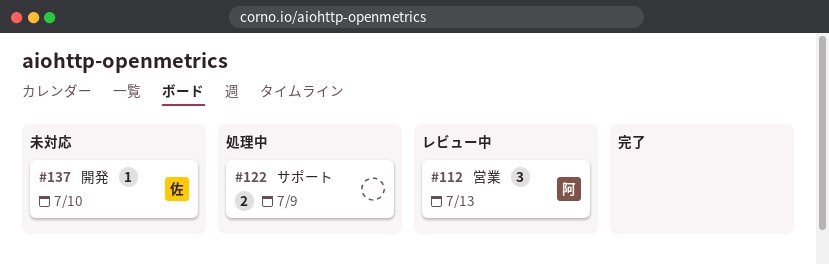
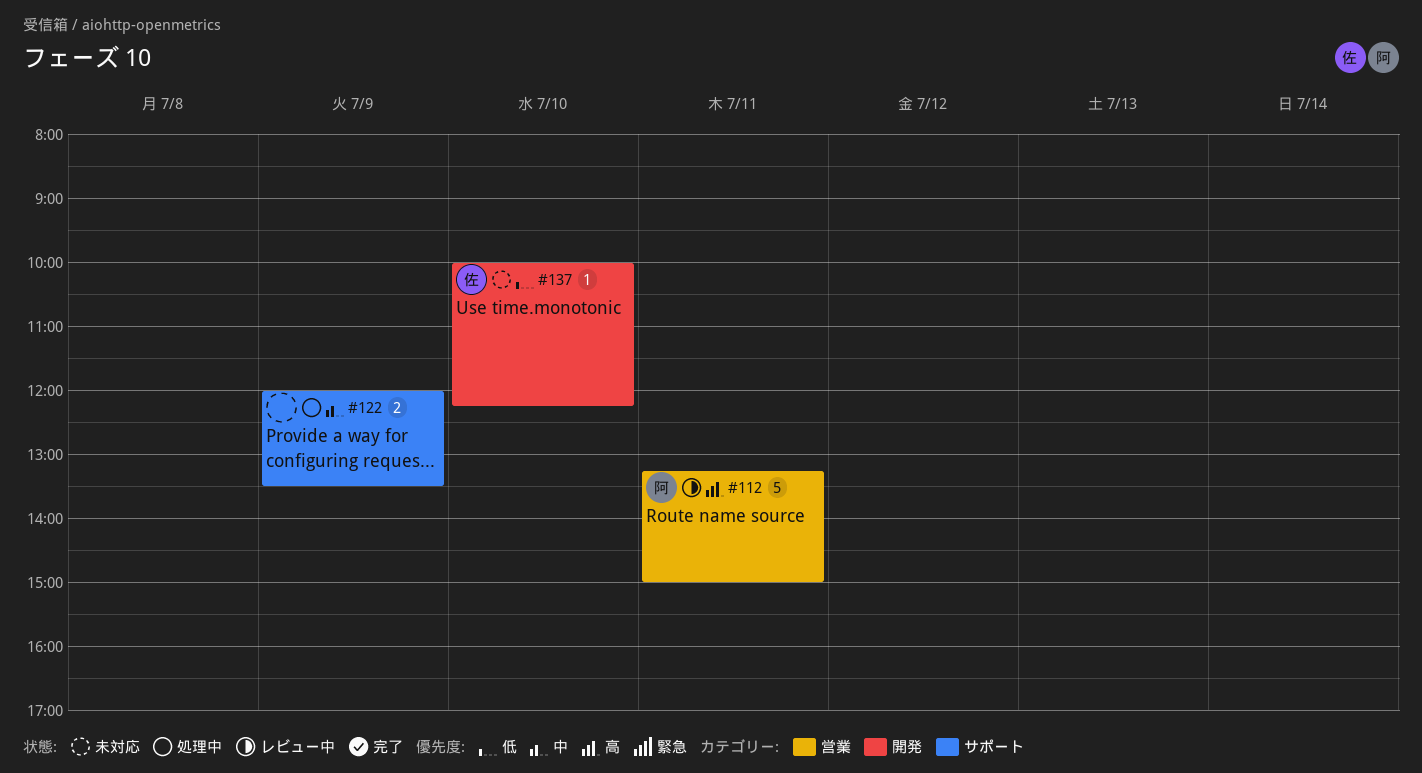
#112, estimate: 3 -> 5
#112, day: Jul 13 -> Jul 11

